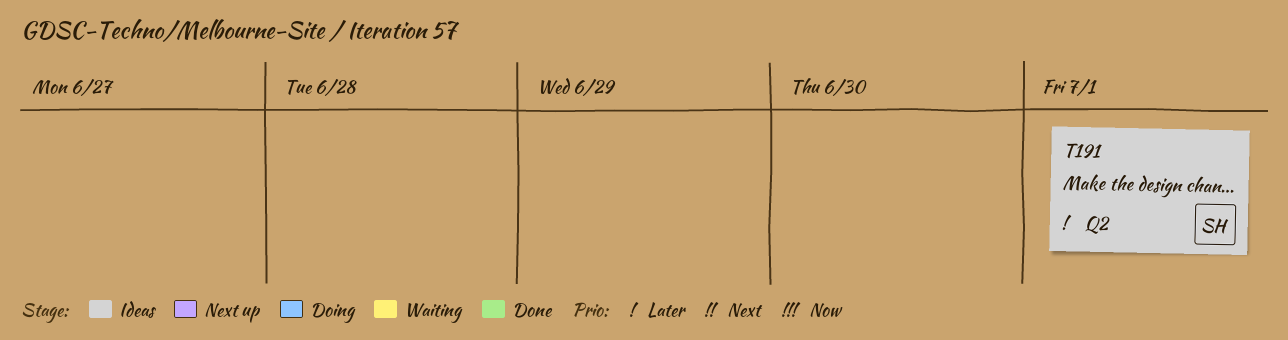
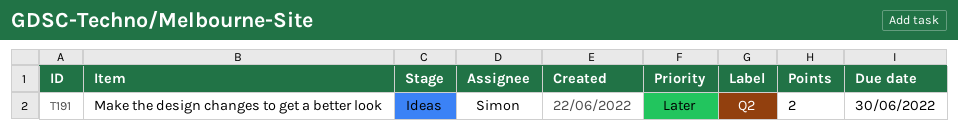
T191, due: Jul 1 -> Jun 30

